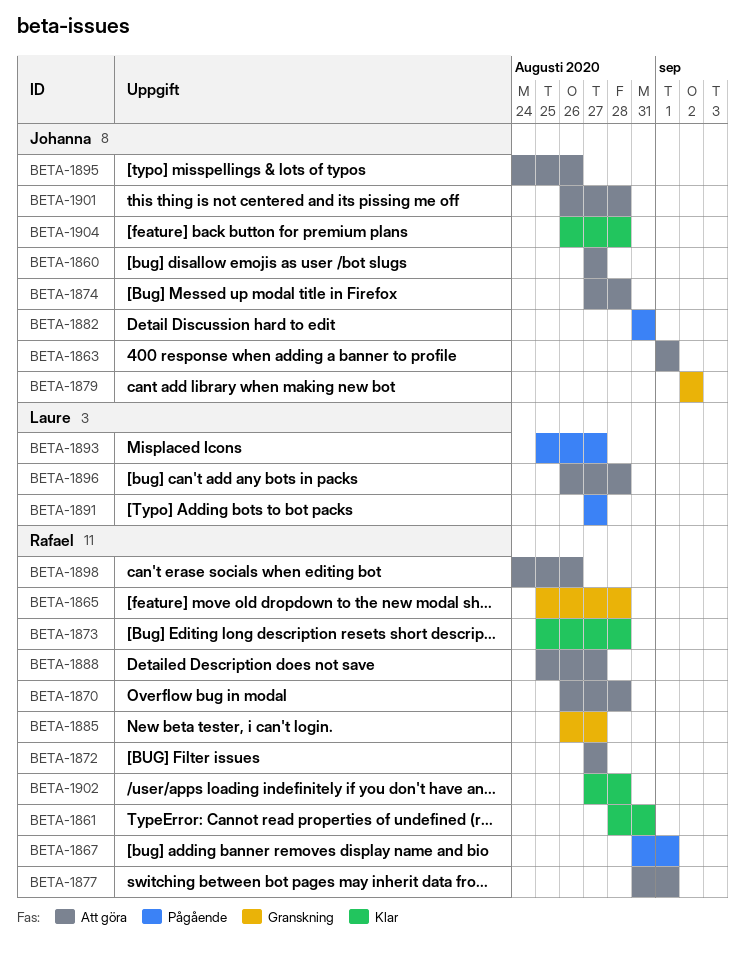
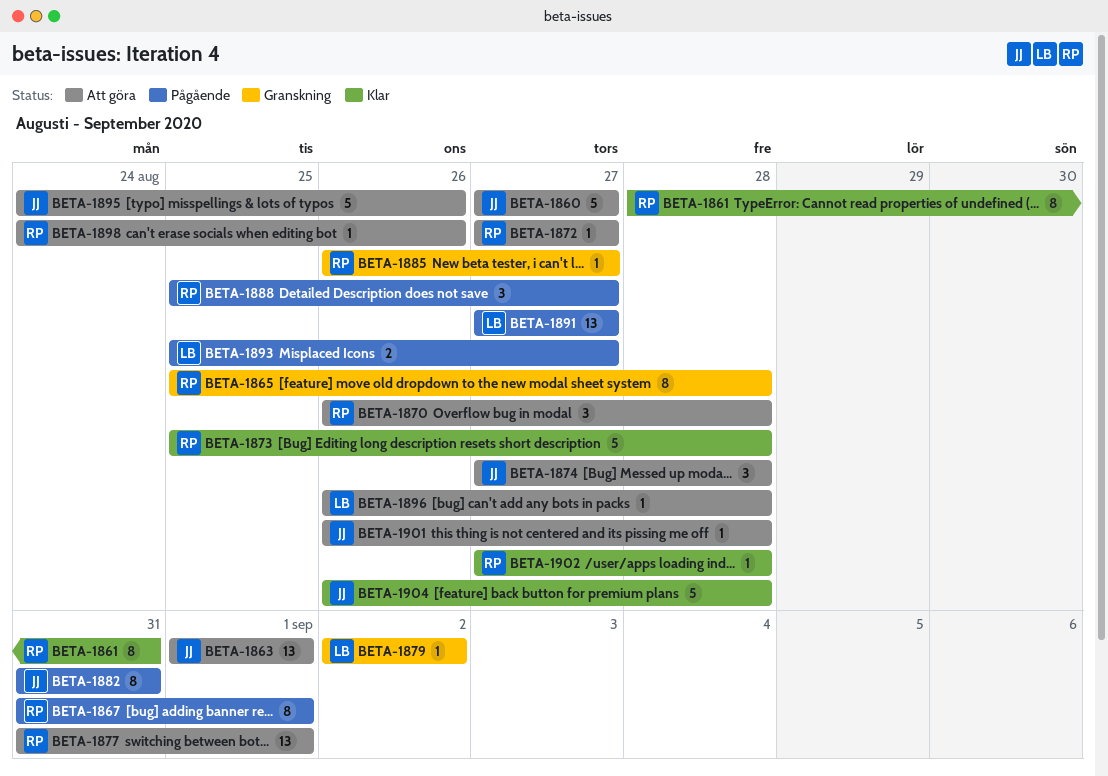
BETA-1879, owner: Johanna -> Laure
BETA-1888, status: Att göra -> Pågående

